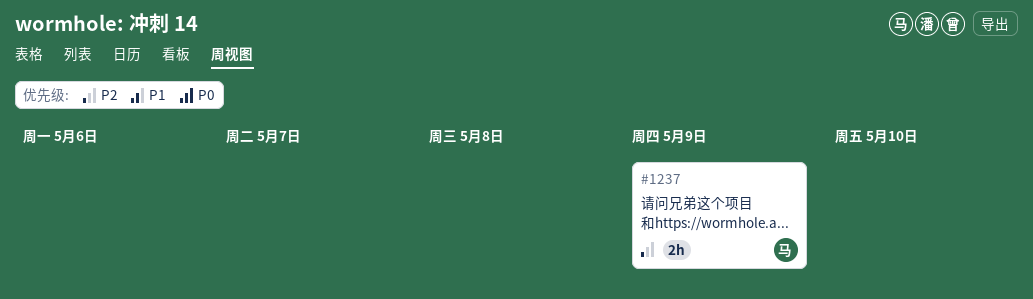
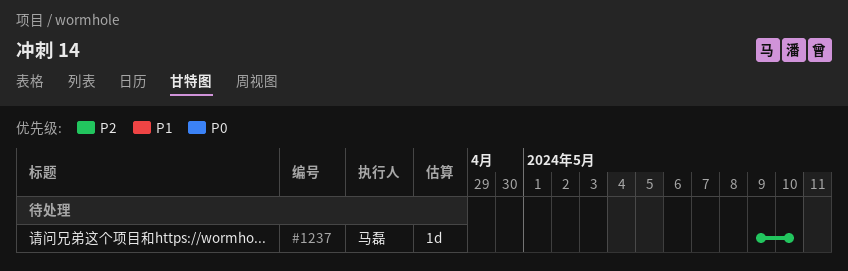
#1237, estimate: 2h -> 1d
#1237, due: May 9 -> May 10

